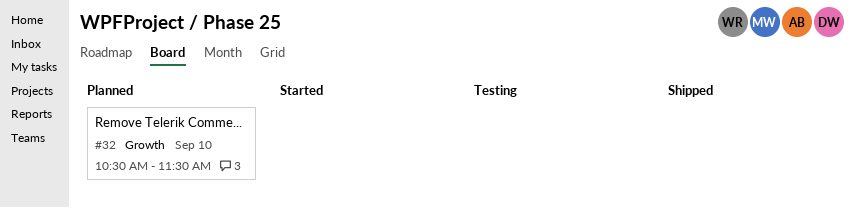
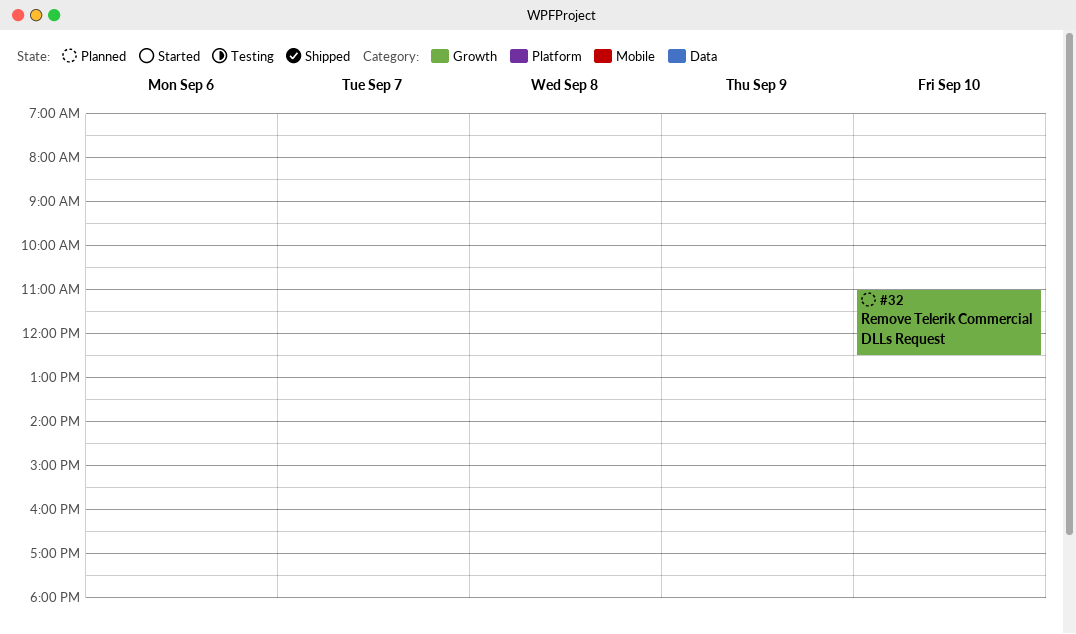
#32, begins: 10:30 -> 11:00
#32, ends: 11:30 -> 12:30

